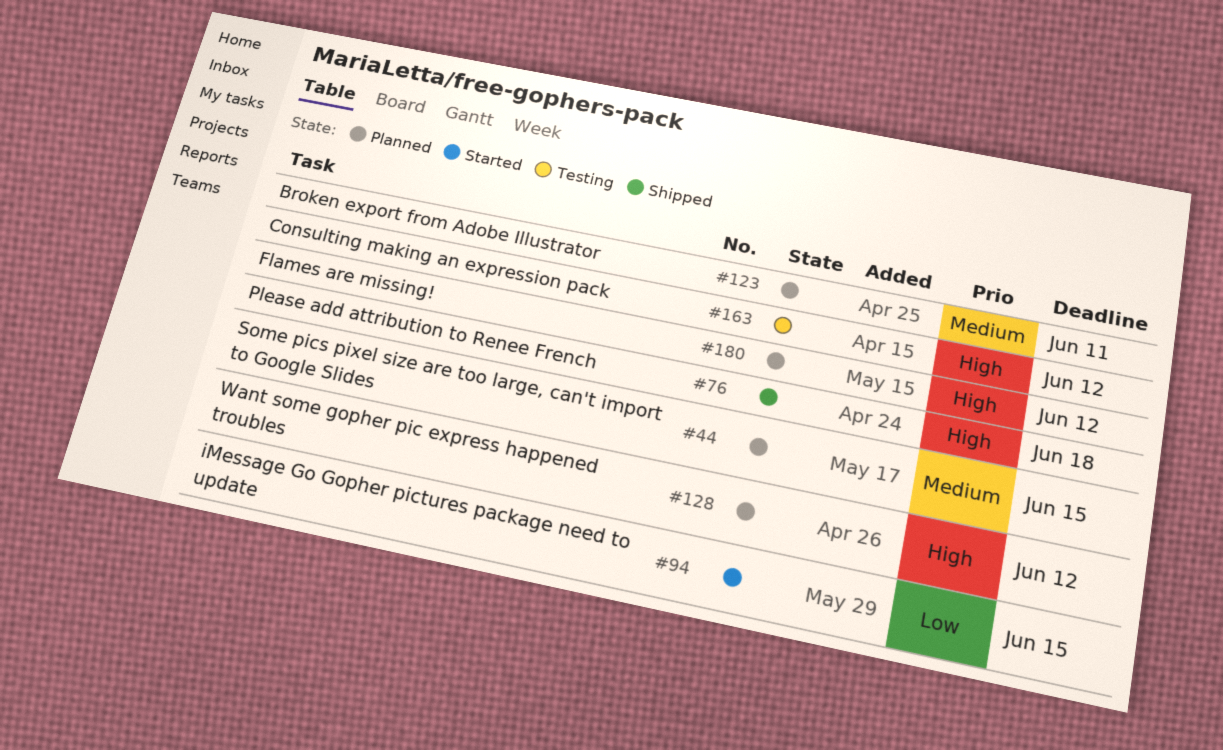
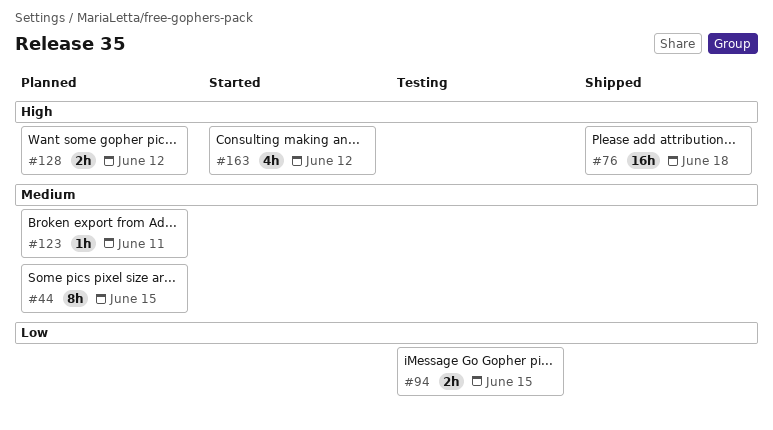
#94, status: Started -> Testing
#163, status: Testing -> Started
#180: present -> none

